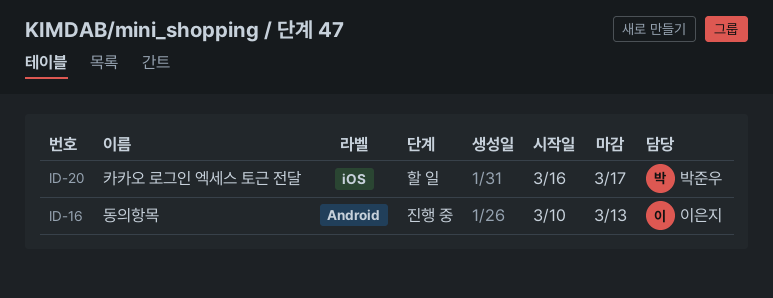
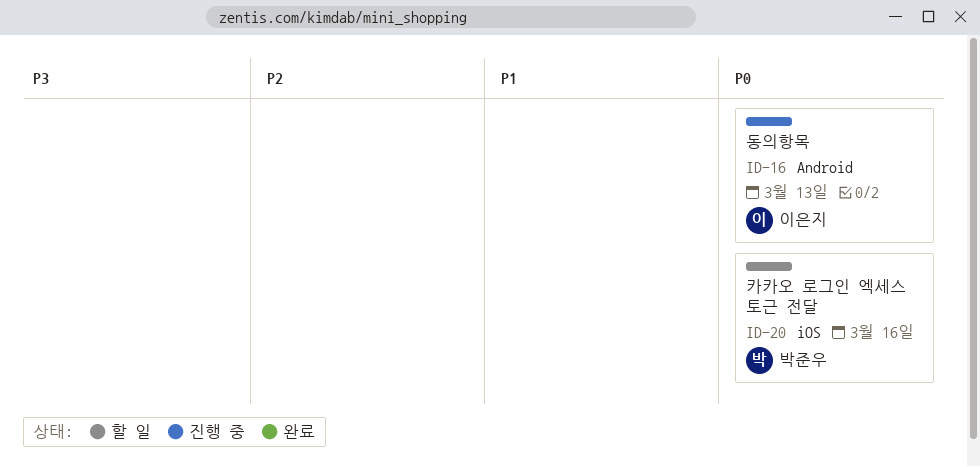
ID-20, due: Mar 17 -> Mar 16

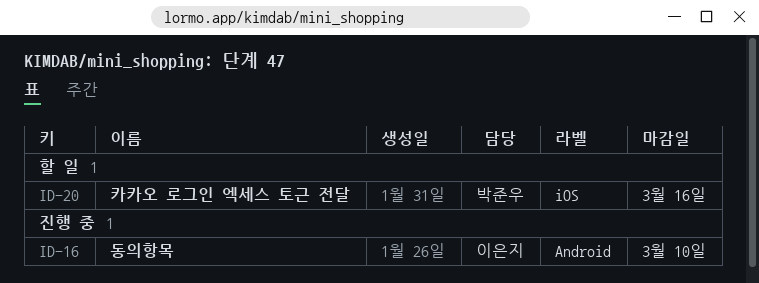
ID-16, due: Mar 13 -> Mar 10

